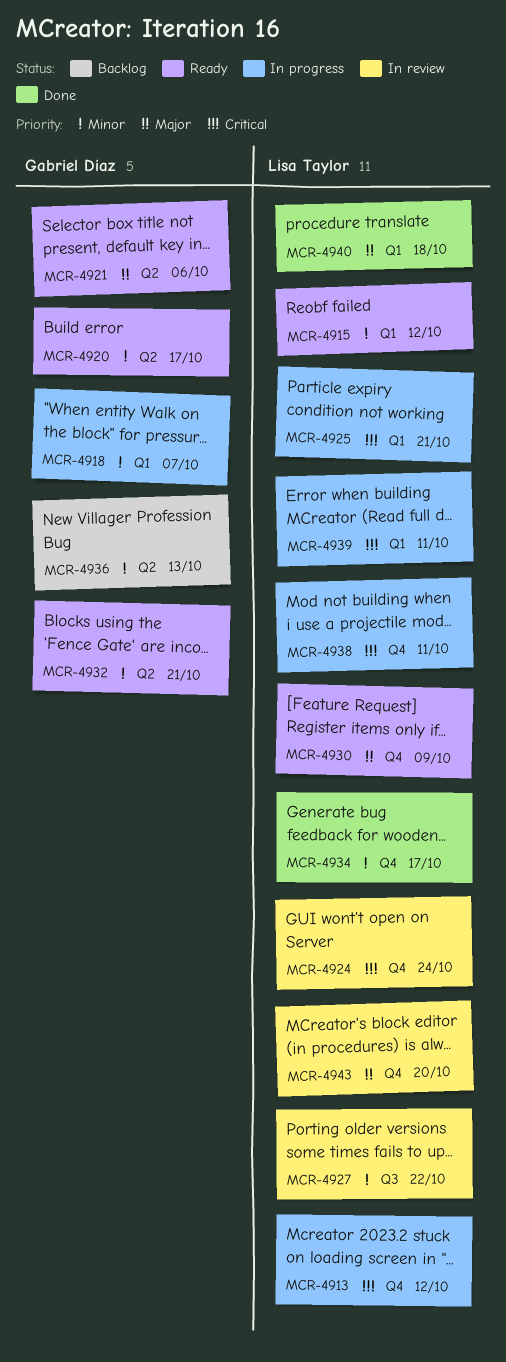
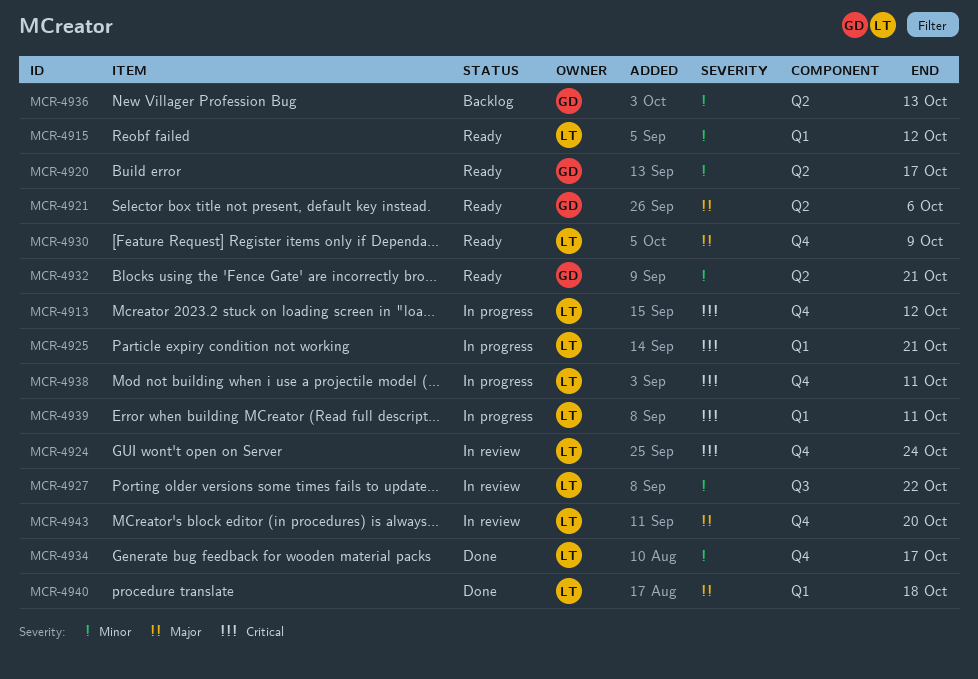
MCR-4918: present -> none

